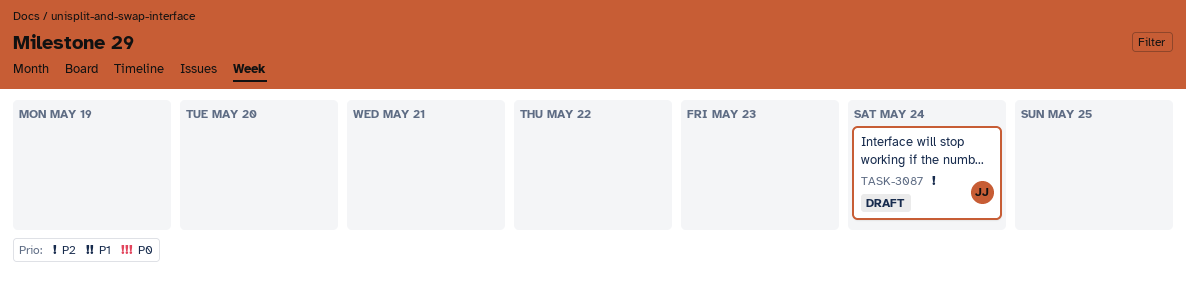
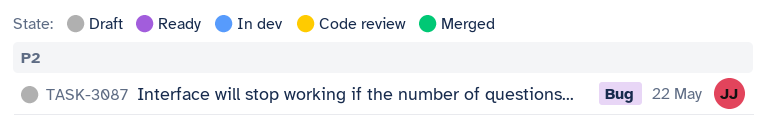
TASK-3087, due: May 24 -> May 22

